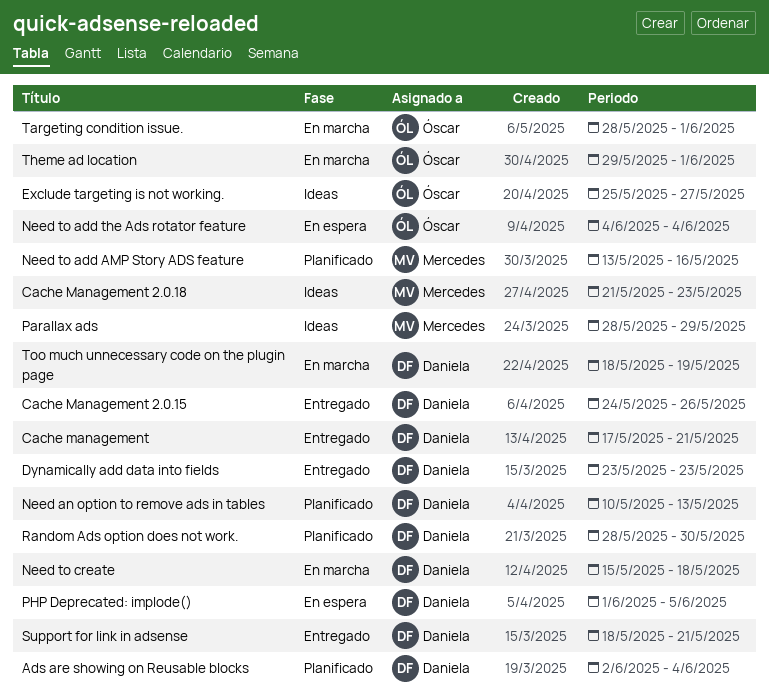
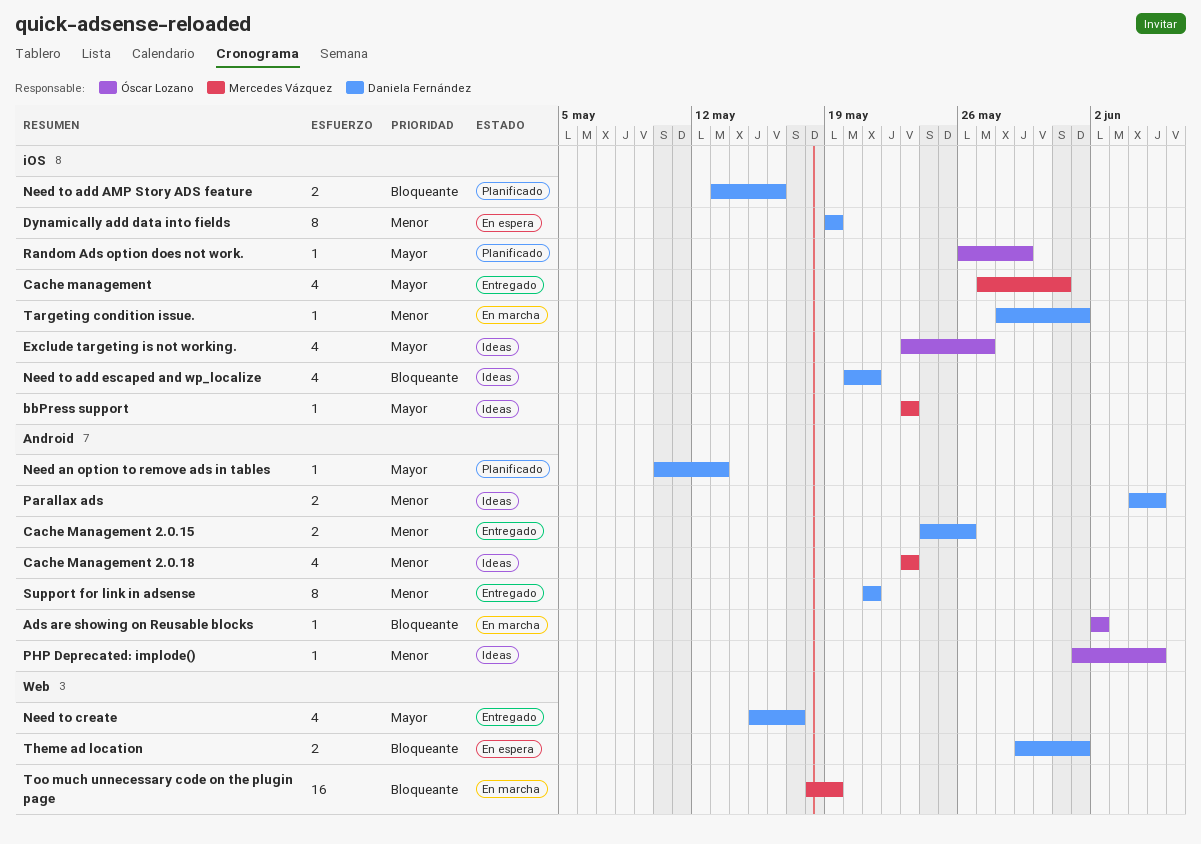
Ads are showing on Reusable blocks, status: Planificado -> En marcha
Ads are showing on Reusable blocks, owner: Daniela Fernández -> Óscar Lozano
Ads are showing on Reusable blocks, due: Jun 4 -> Jun 2
bbPress support: none -> present
Cache management, owner: Daniela Fernández -> Mercedes Vázquez
Cache management, start: May 17 -> May 27
Cache management, due: May 21 -> May 31
Cache Management 2.0.18, start: May 21 -> May 23
Dynamically add data into fields, status: Entregado -> En espera
Dynamically add data into fields, start: May 23 -> May 19
Dynamically add data into fields, due: May 23 -> May 19
Exclude targeting is not working., start: May 25 -> May 23
Need to add AMP Story ADS feature, owner: Mercedes Vázquez -> Daniela Fernández
Need to add escaped and wp_localize: none -> present
Need to add the Ads rotator feature: present -> none
Need to create, status: En marcha -> Entregado
Need to create, due: May 18 -> May 17
Parallax ads, owner: Mercedes Vázquez -> Daniela Fernández
Parallax ads, start: May 28 -> Jun 4
Parallax ads, due: May 29 -> Jun 5
PHP Deprecated: implode(), status: En espera -> Ideas
PHP Deprecated: implode(), owner: Daniela Fernández -> Óscar Lozano
Random Ads option does not work., owner: Daniela Fernández -> Óscar Lozano
Random Ads option does not work., start: May 28 -> May 26
Random Ads option does not work., due: May 30 -> May 29
Support for link in adsense, start: May 18 -> May 21
Targeting condition issue., owner: Óscar Lozano -> Daniela Fernández
Theme ad location, status: En marcha -> En espera
Theme ad location, owner: Óscar Lozano -> Daniela Fernández
Too much unnecessary code on the plugin page, owner: Daniela Fernández -> Mercedes Vázquez

